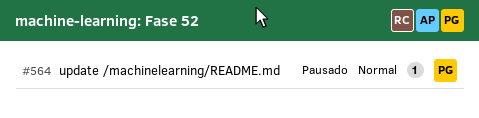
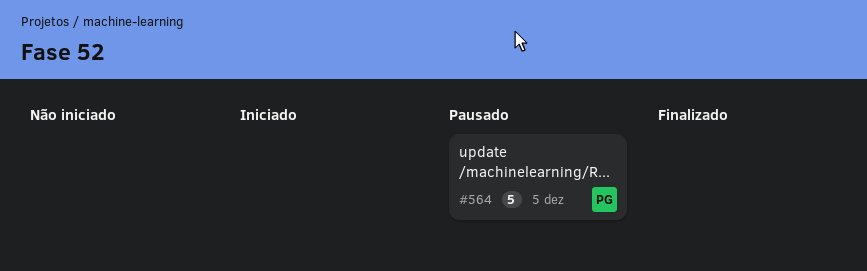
#564, estimate: 1 -> 5

